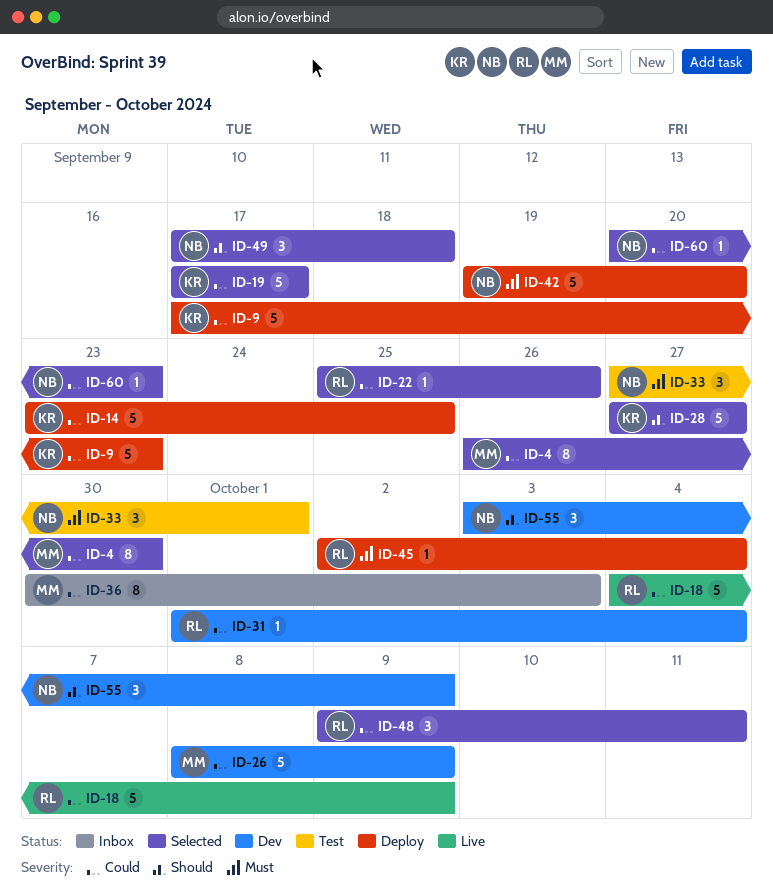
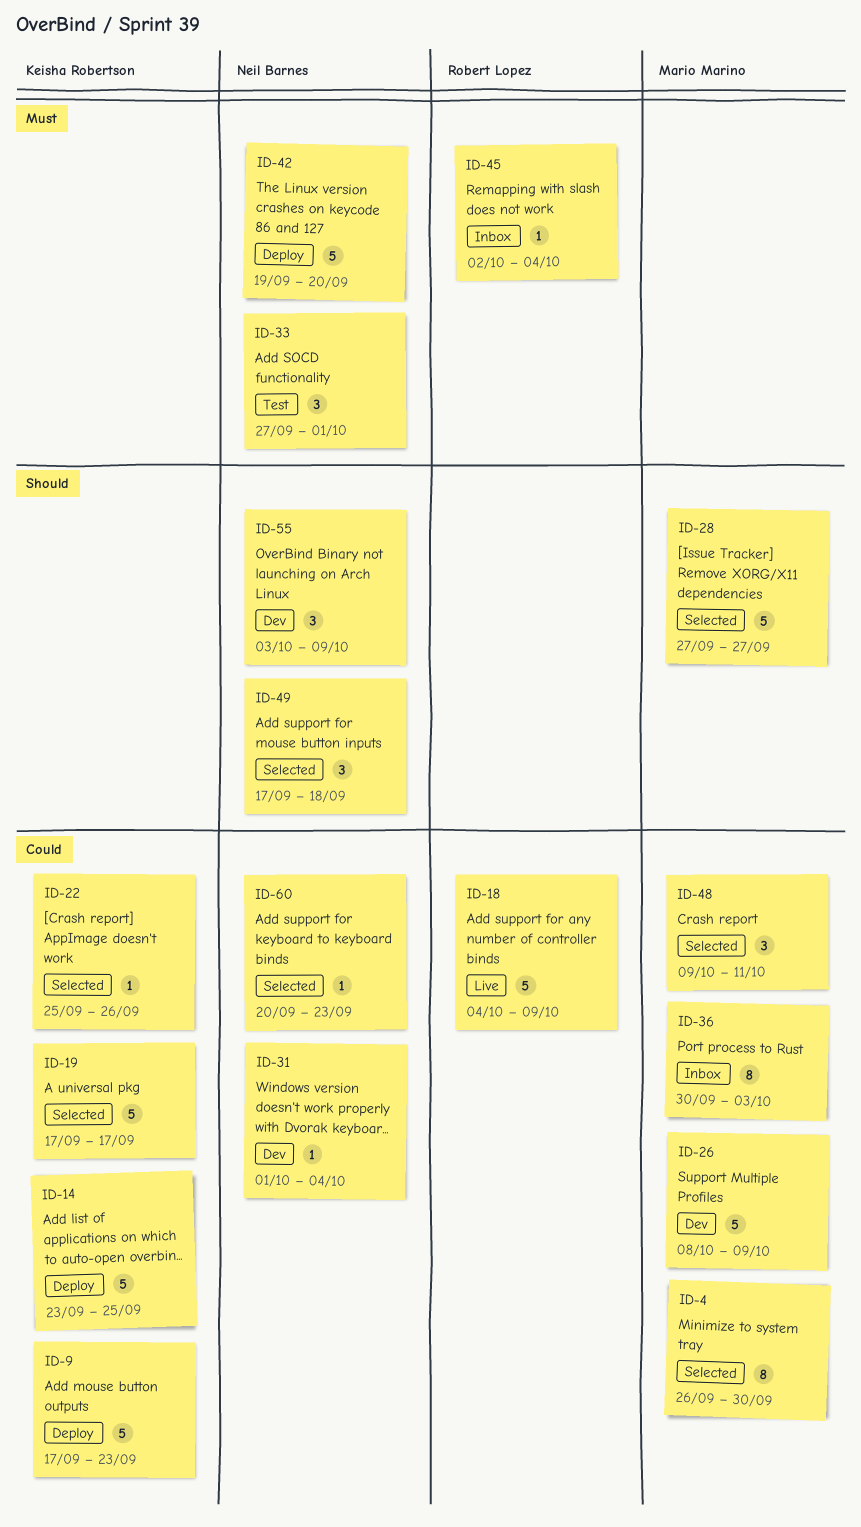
ID-22, owner: Robert Lopez -> Keisha Robertson
ID-28, owner: Keisha Robertson -> Mario Marino
ID-31, owner: Robert Lopez -> Neil Barnes
ID-45, status: Deploy -> Inbox
ID-48, owner: Robert Lopez -> Mario Marino

